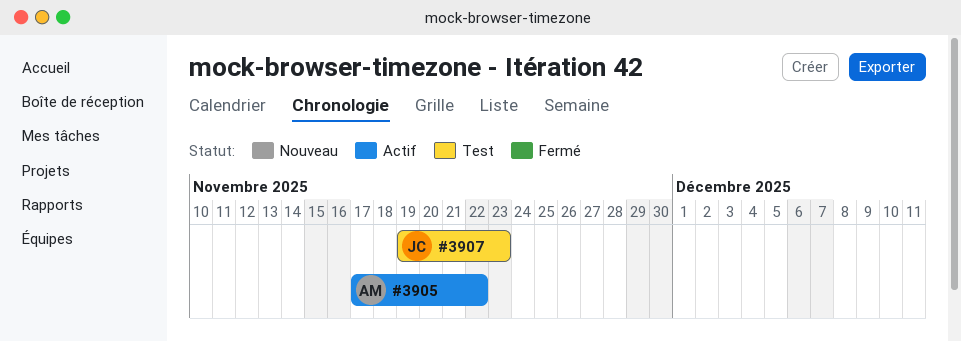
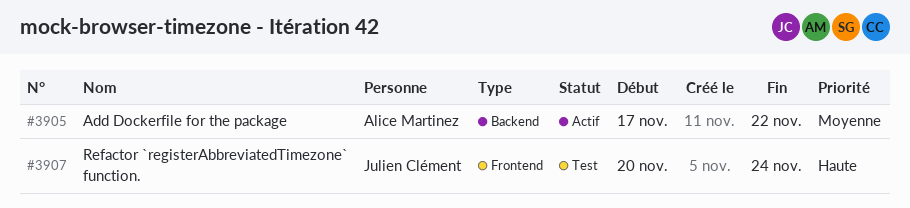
#3907, start: Nov 19 -> Nov 20
#3907, due: Nov 23 -> Nov 24

